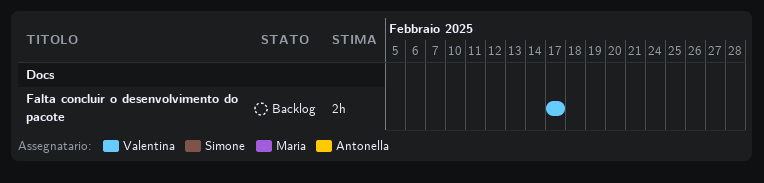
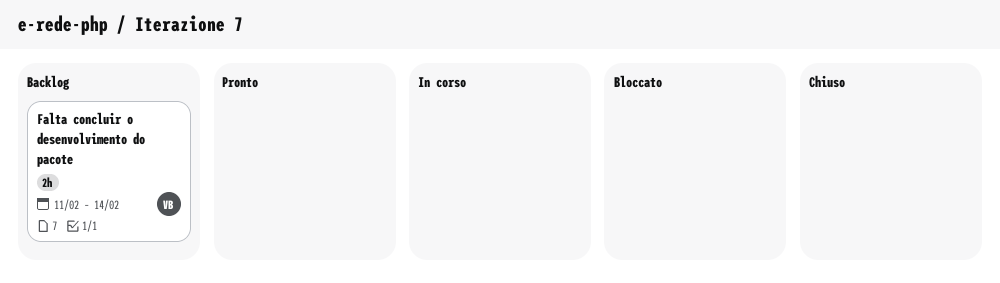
Falta concluir o desenvolvimento do pacote, start: Feb 17 -> Feb 11
Falta concluir o desenvolvimento do pacote, due: Feb 17 -> Feb 14

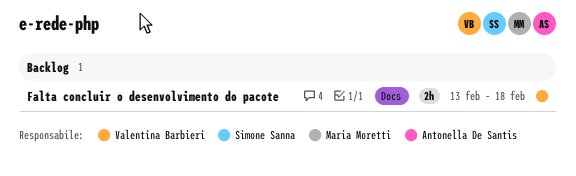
Falta concluir o desenvolvimento do pacote, start: Feb 11 -> Feb 13
Falta concluir o desenvolvimento do pacote, due: Feb 14 -> Feb 18

